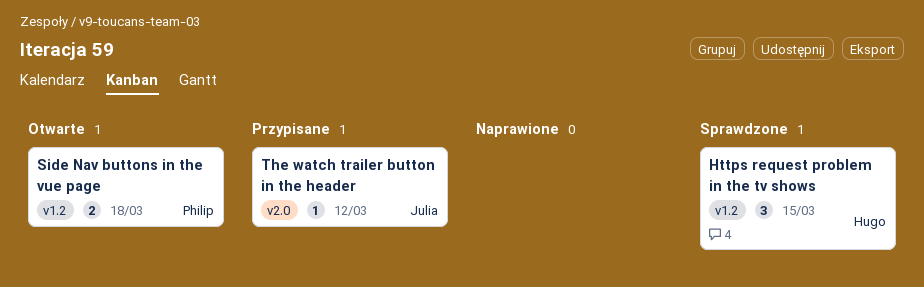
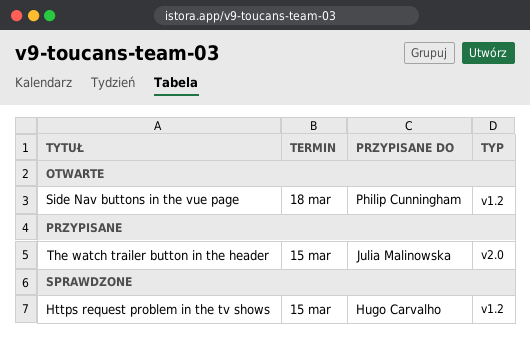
The watch trailer button in the header, due: Mar 12 -> Mar 15

